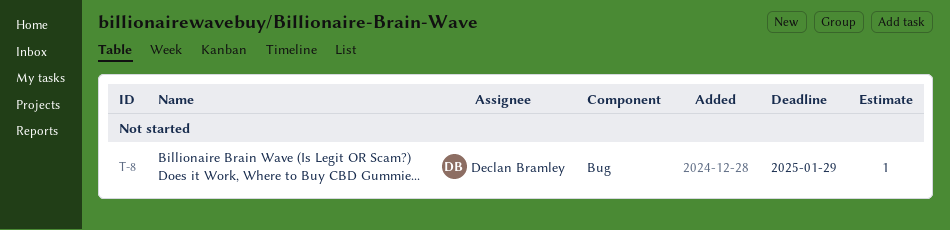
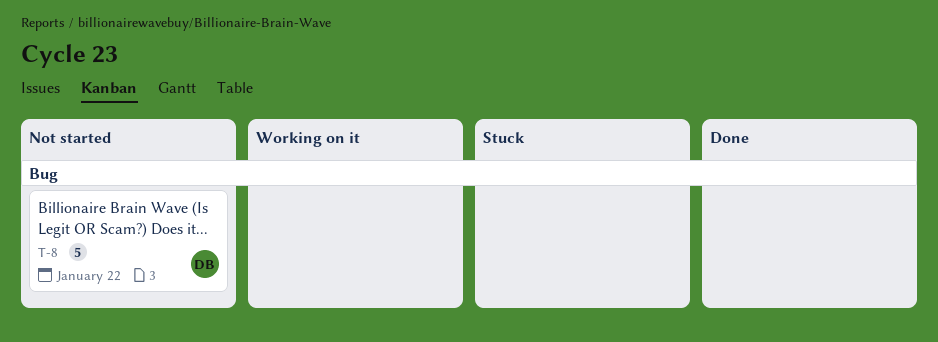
T-8, estimate: 1 -> 5
T-8, due: Jan 29 -> Jan 22

